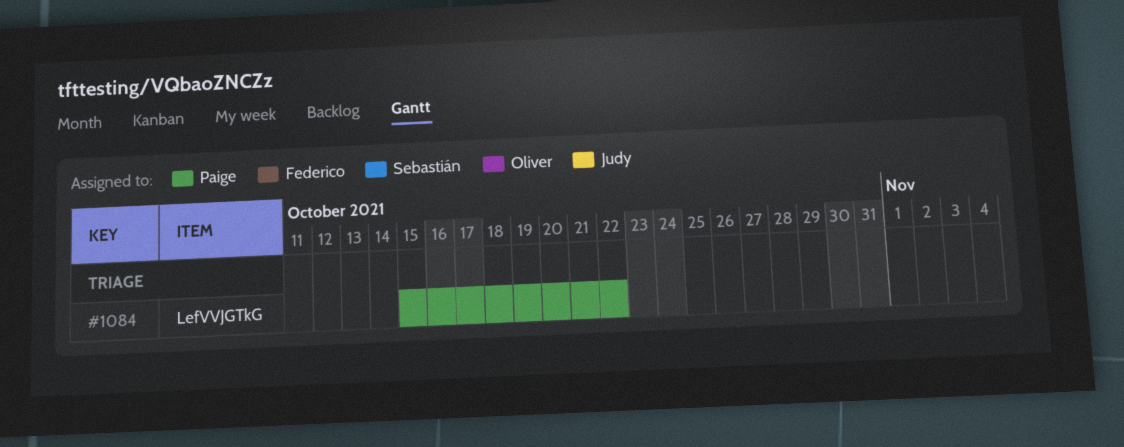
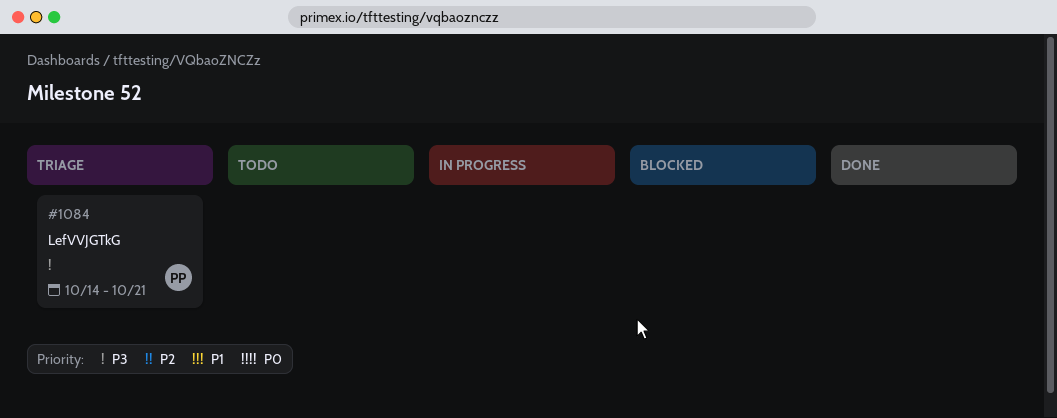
#1084, start: Oct 15 -> Oct 14
#1084, due: Oct 22 -> Oct 21

